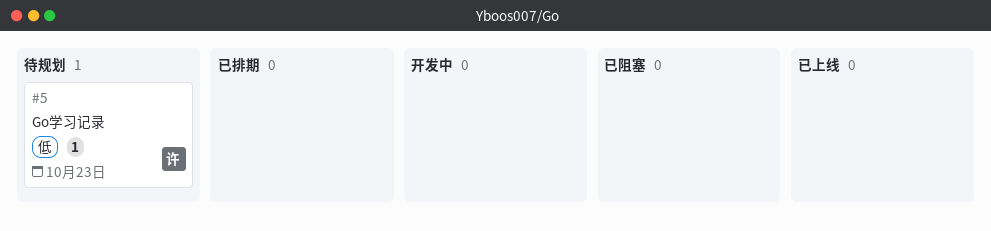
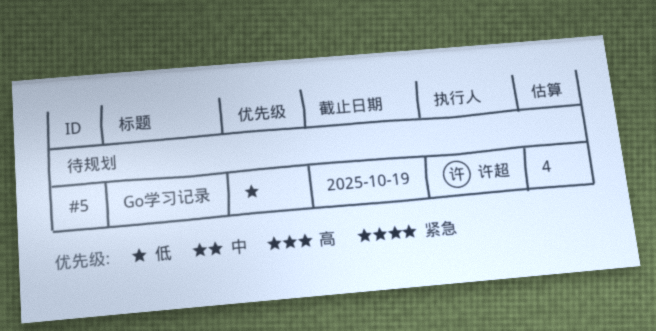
#5, estimate: 1 -> 4
#5, due: Oct 23 -> Oct 19

